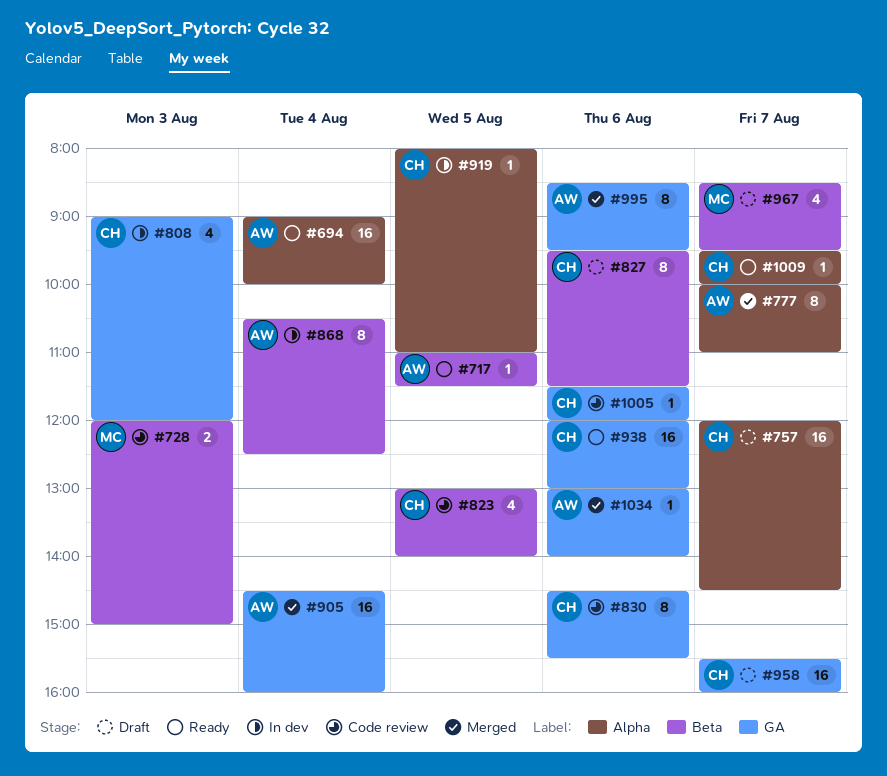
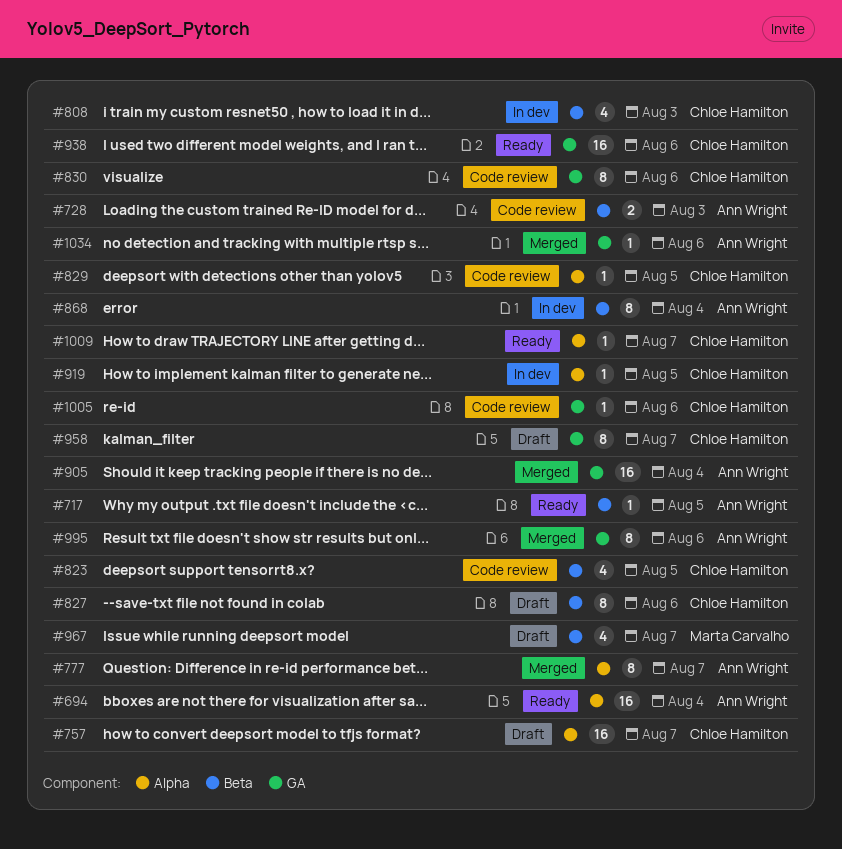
#728, owner: Marta Carvalho -> Ann Wright
#808, label: GA -> Beta
#829: none -> present
#958, estimate: 16 -> 8

